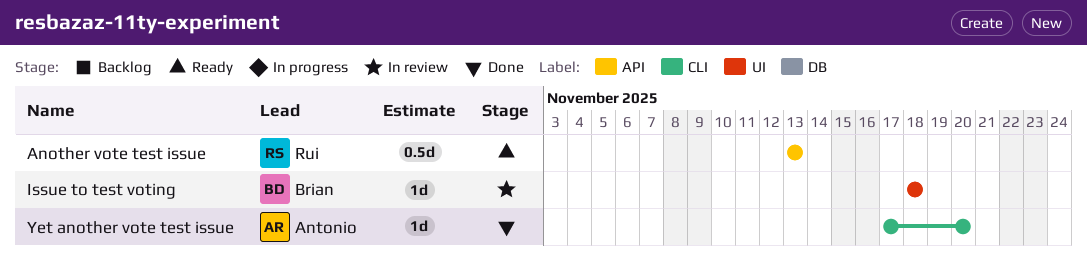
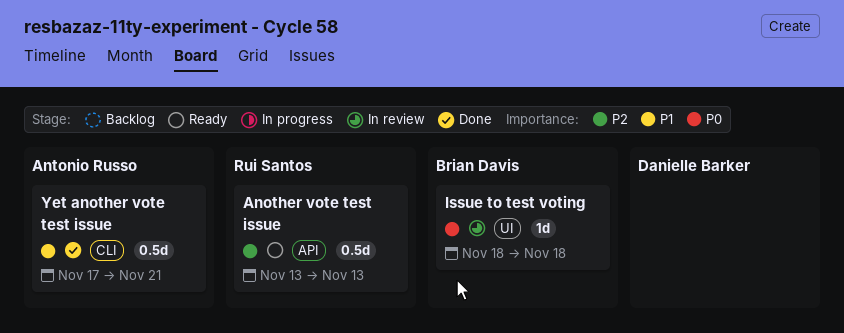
Yet another vote test issue, estimate: 1d -> 0.5d
Yet another vote test issue, due: Nov 20 -> Nov 21

